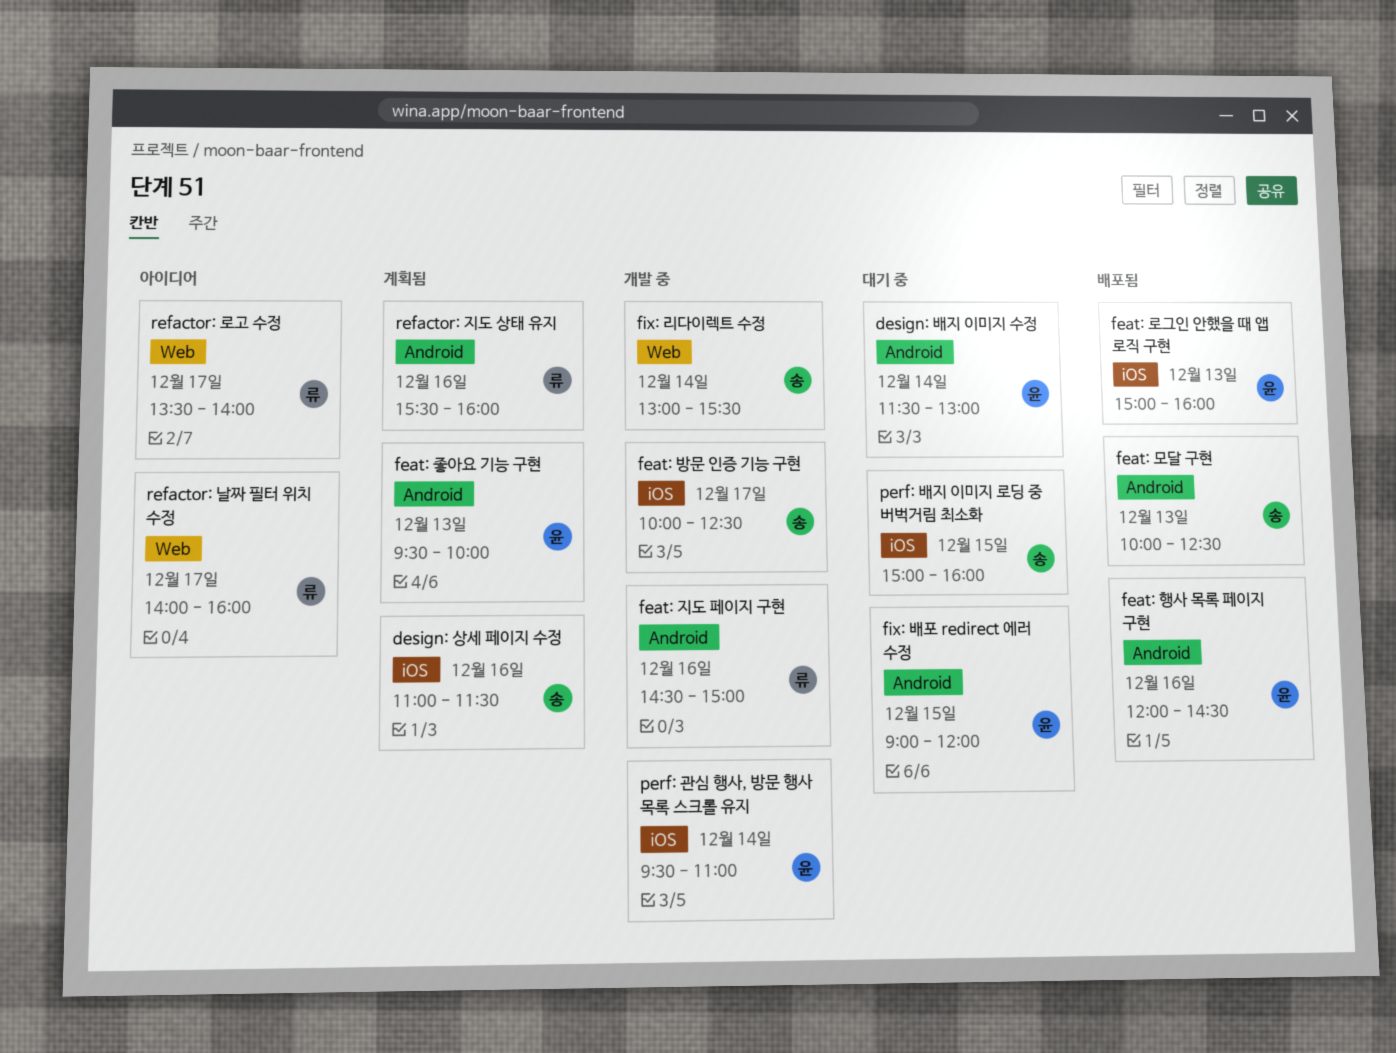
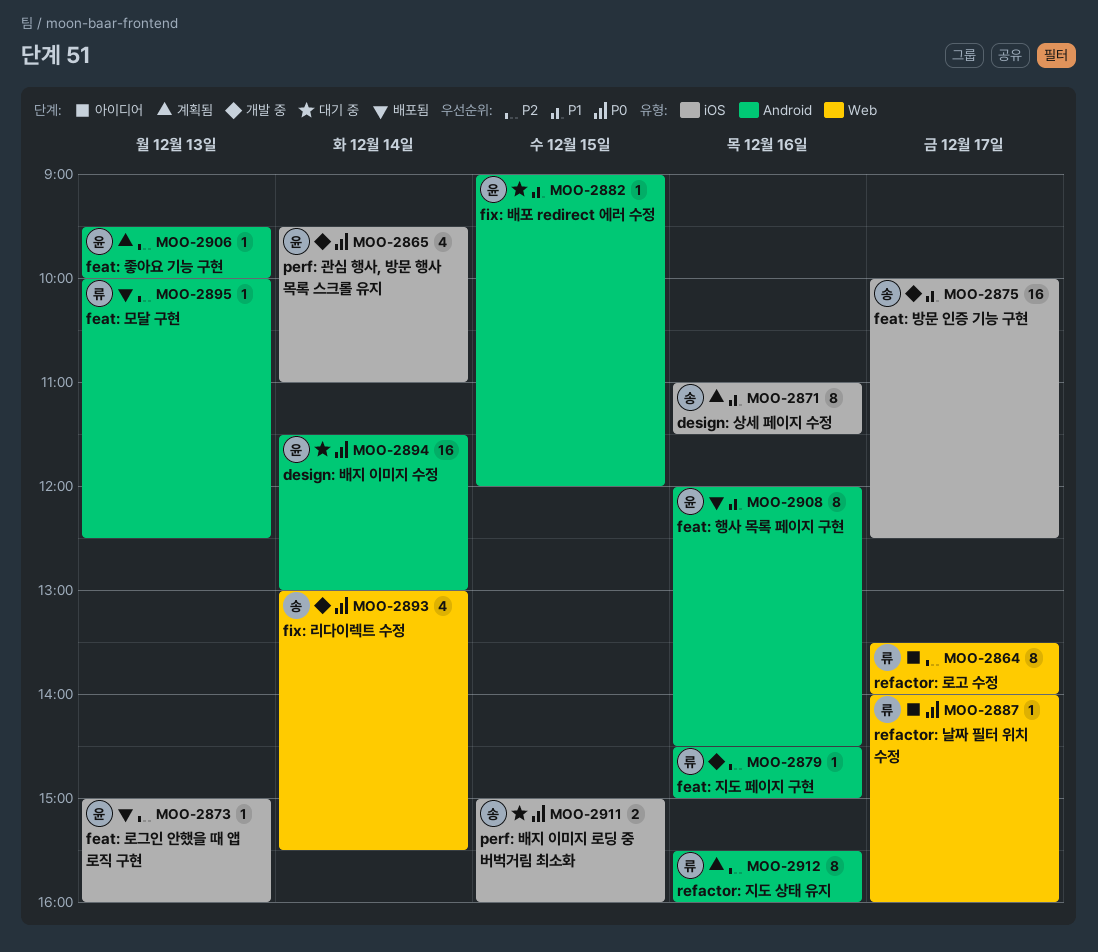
feat: 모달 구현, owner: 송 -> 류

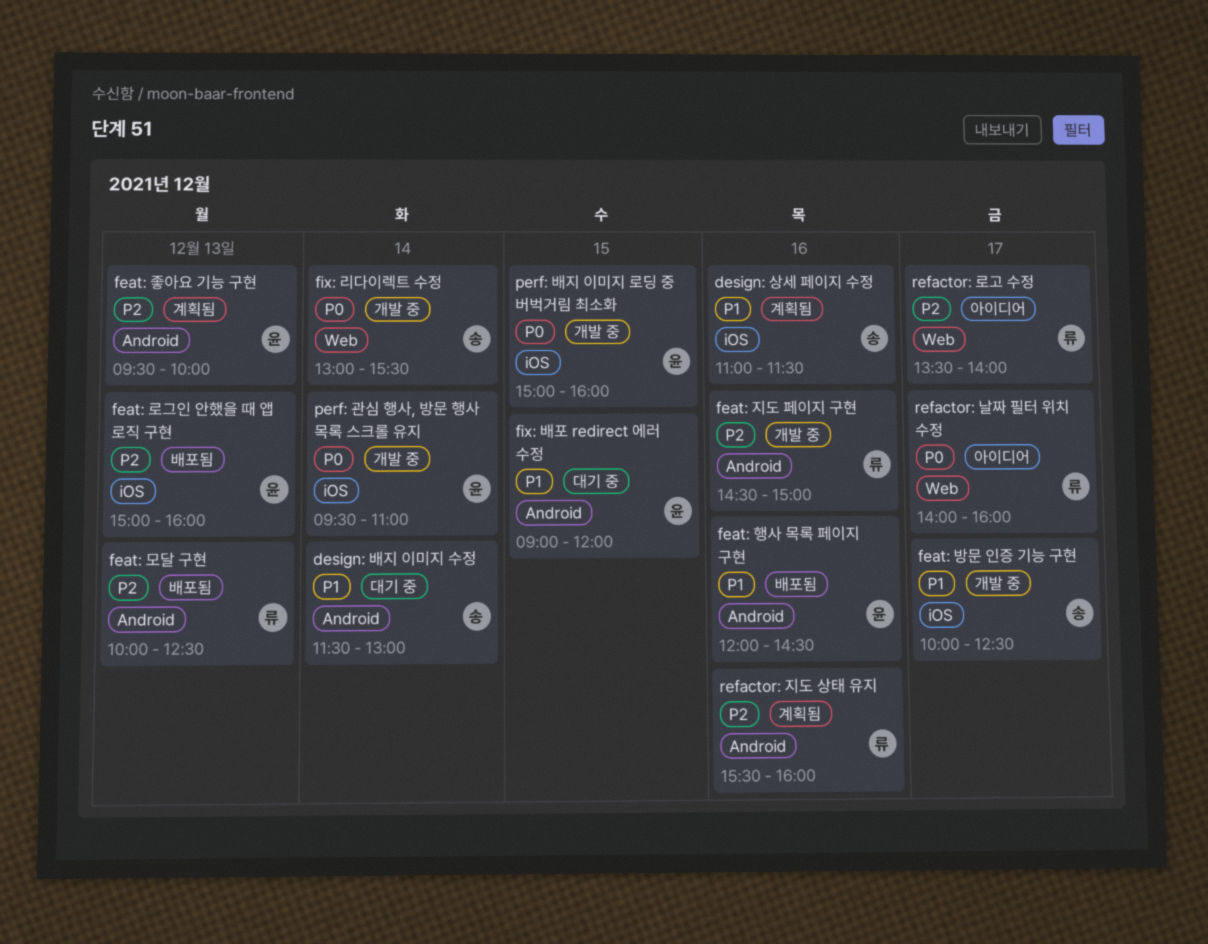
design: 배지 이미지 수정, owner: 윤 -> 송
design: 배지 이미지 수정, priority: P0 -> P1
perf: 배지 이미지 로딩 중 버벅거림 최소화, status: 대기 중 -> 개발 중
perf: 배지 이미지 로딩 중 버벅거림 최소화, owner: 송 -> 윤

